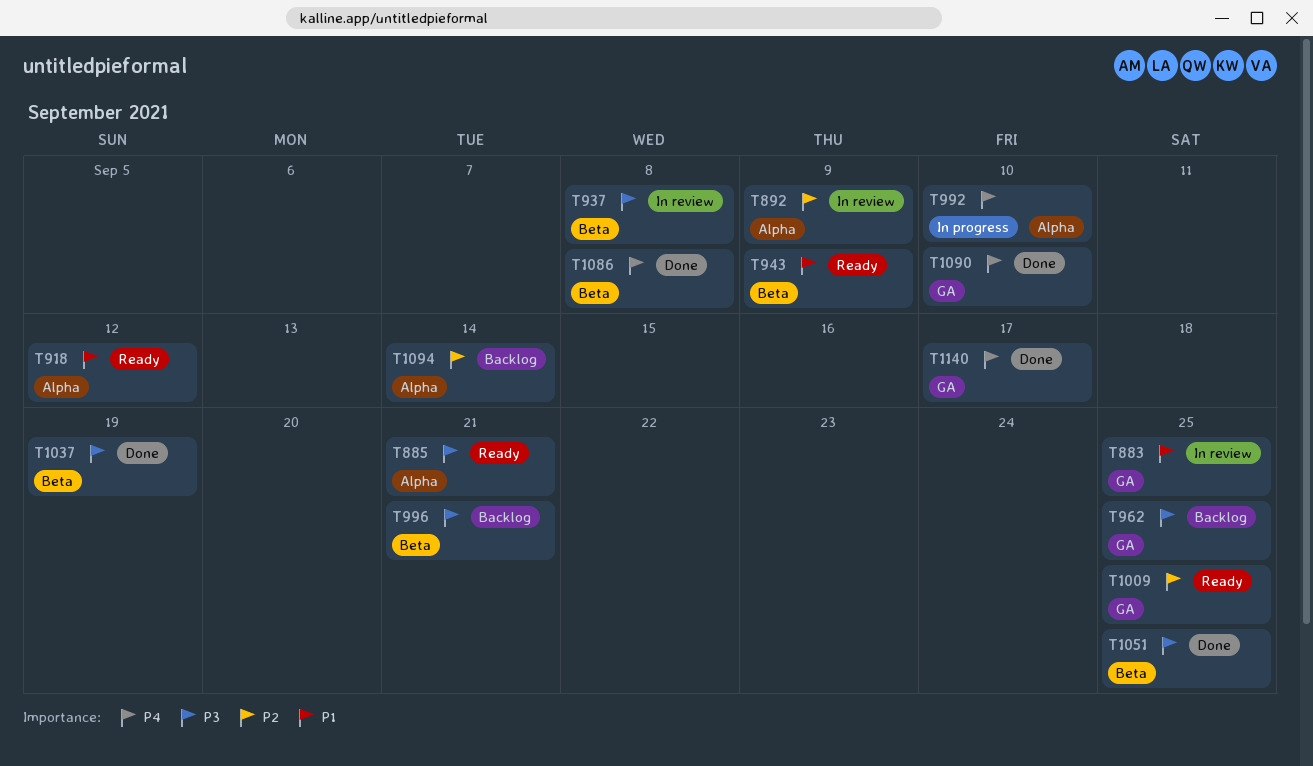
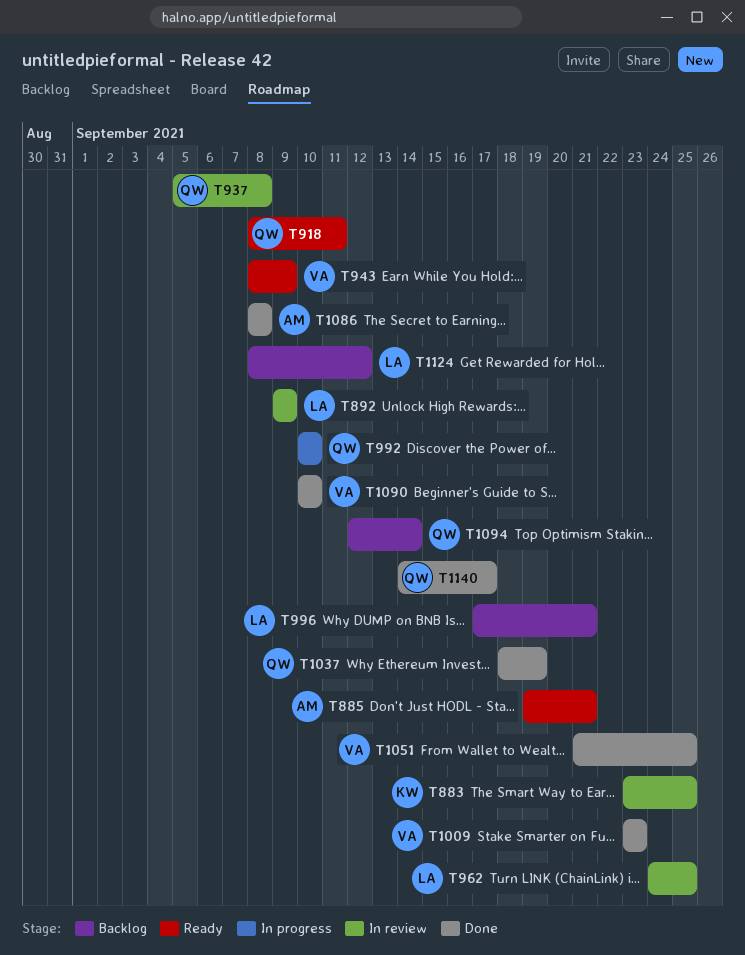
T918, due: Sep 12 -> Sep 11
T962, status: Backlog -> In review
T1009, status: Ready -> Done
T1009, due: Sep 25 -> Sep 23
T1124: none -> present

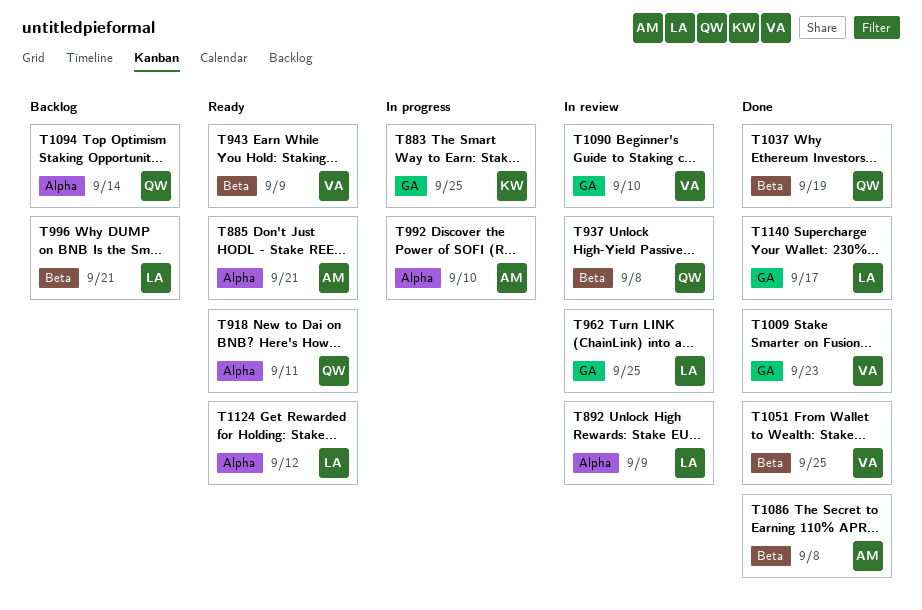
T883, status: In review -> In progress
T992, owner: QW -> AM
T1090, status: Done -> In review
T1124, status: Backlog -> Ready
T1140, owner: QW -> LA

